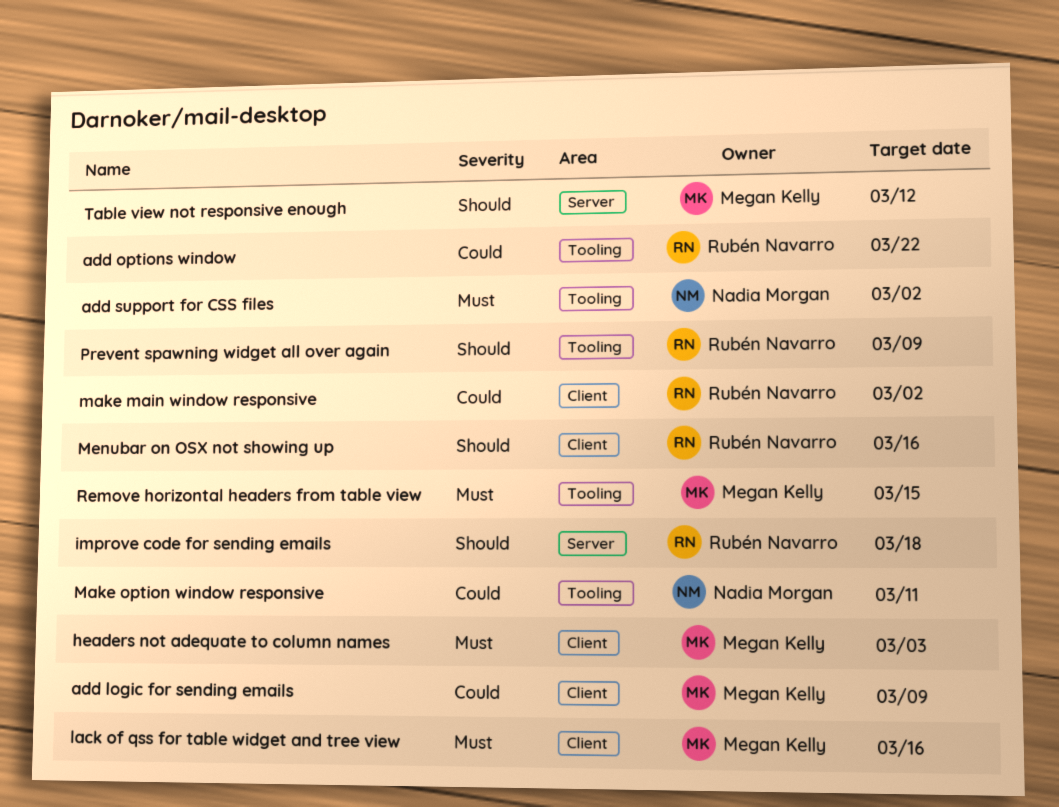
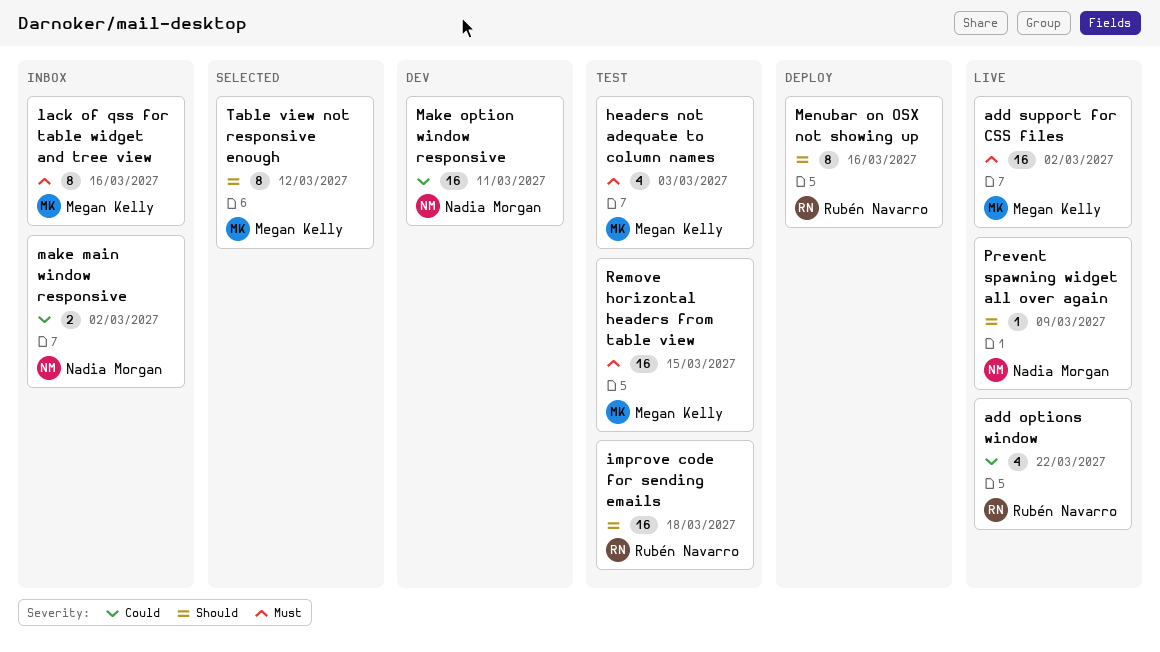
add logic for sending emails: present -> none
add support for CSS files, owner: Nadia Morgan -> Megan Kelly
make main window responsive, owner: Rubén Navarro -> Nadia Morgan
Prevent spawning widget all over again, owner: Rubén Navarro -> Nadia Morgan

